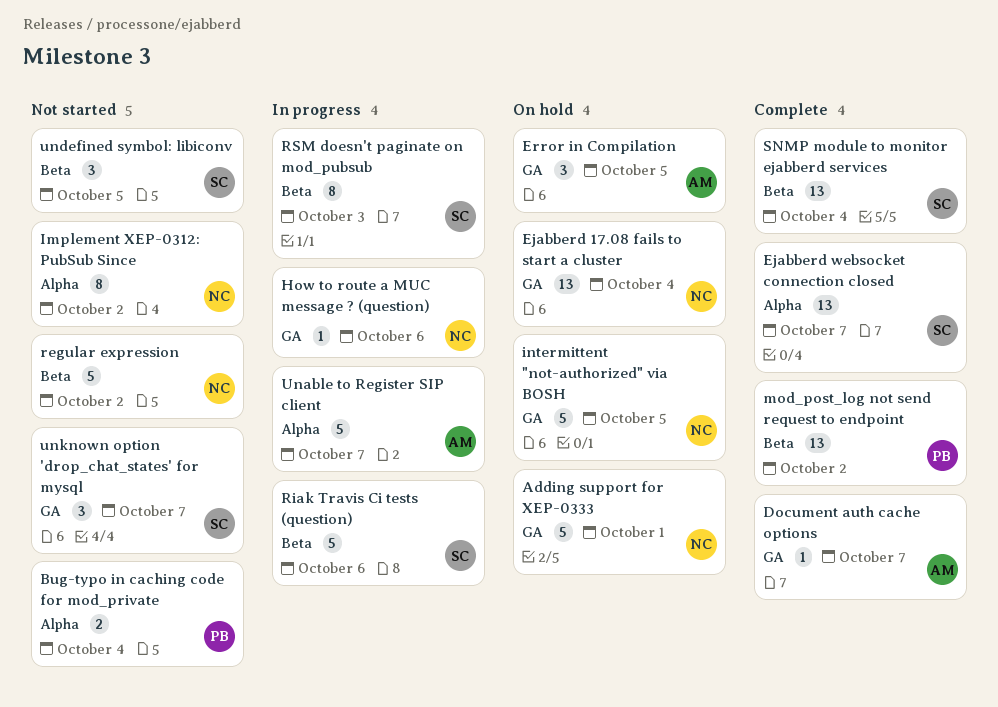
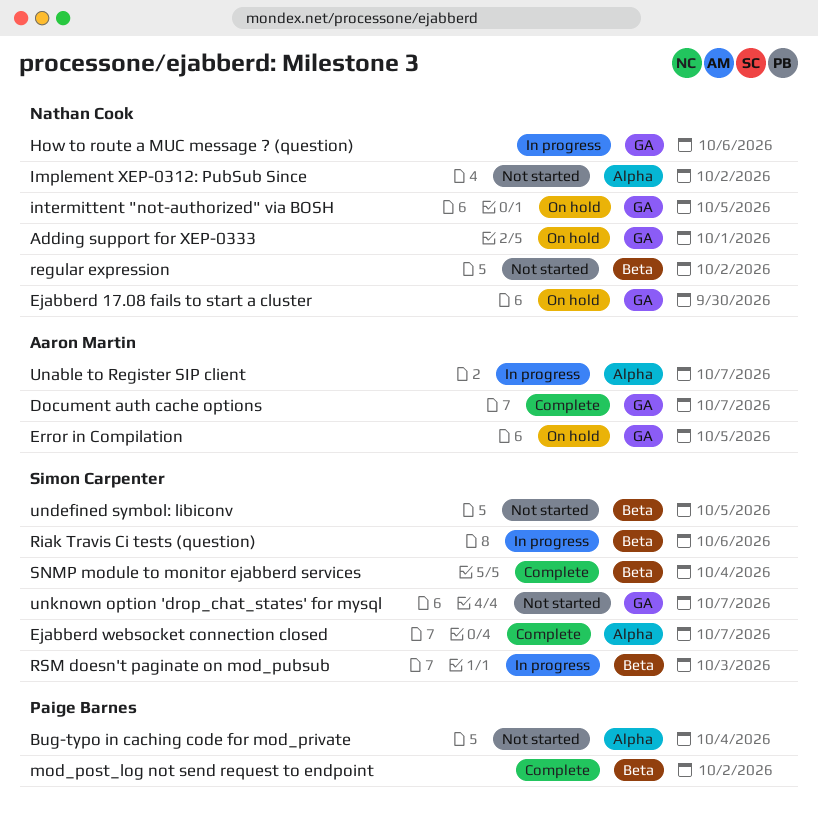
Ejabberd 17.08 fails to start a cluster, due: Oct 4 -> Sep 30

